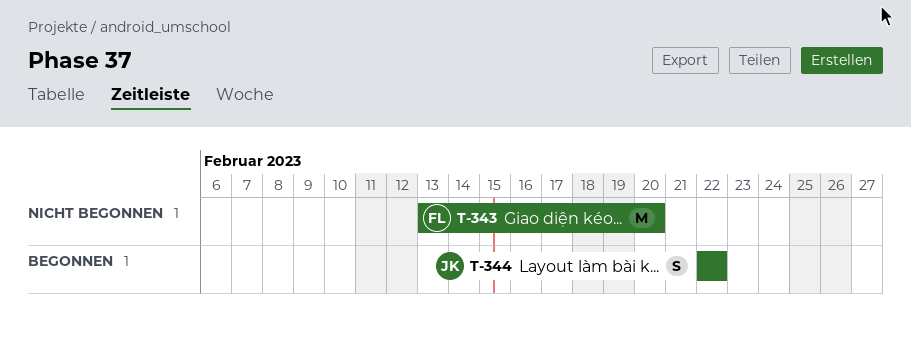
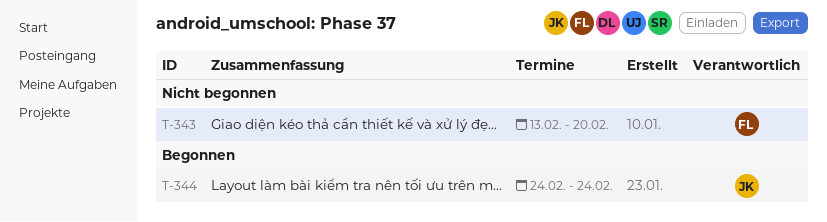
T-344, start: Feb 22 -> Feb 24
T-344, due: Feb 22 -> Feb 24

